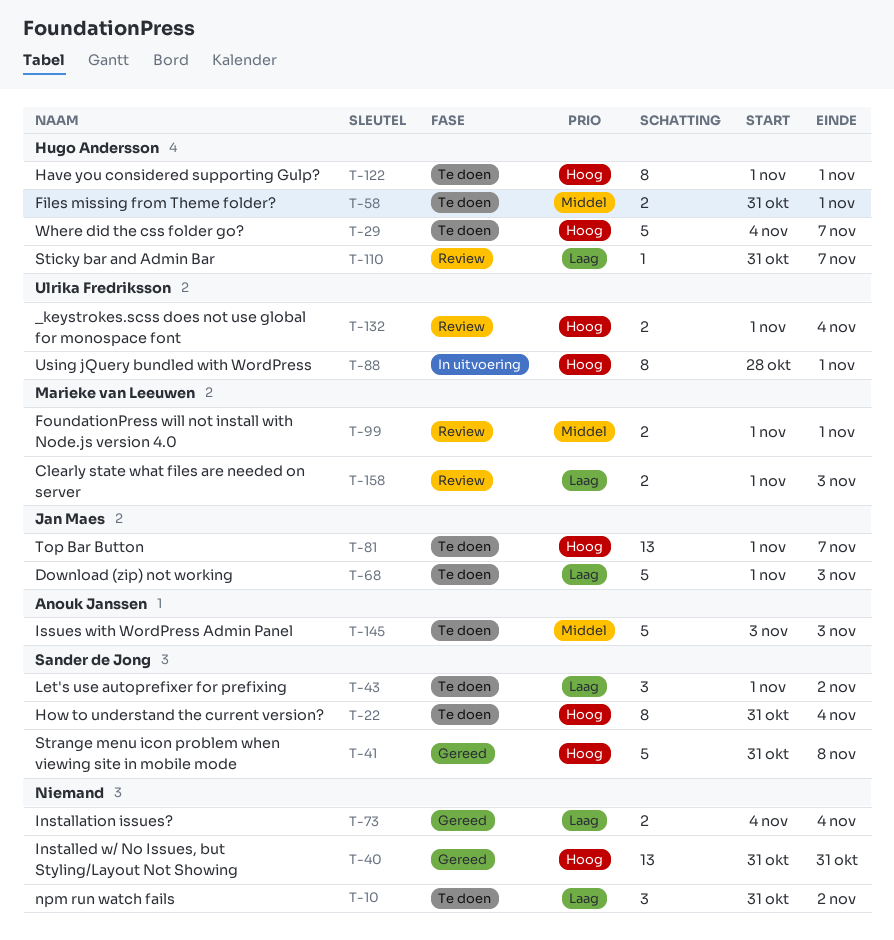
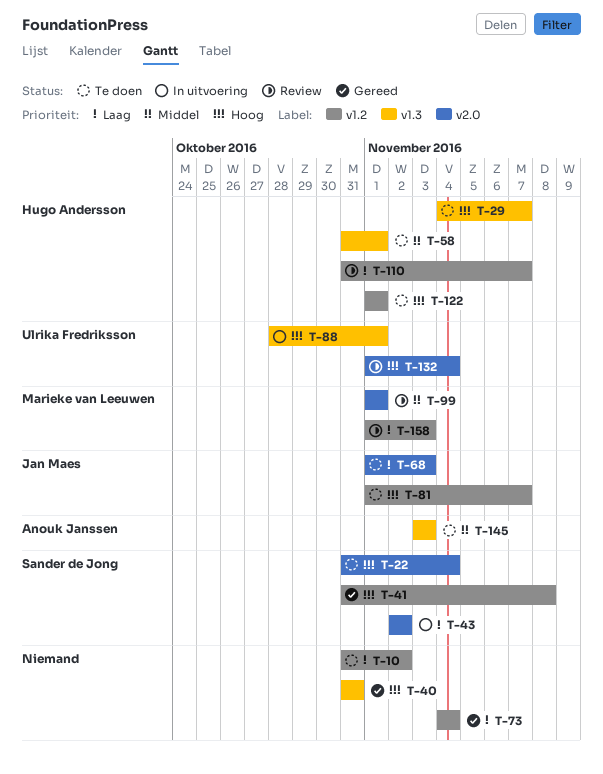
T-43, status: Te doen -> In uitvoering
T-43, start: Nov 1 -> Nov 2

